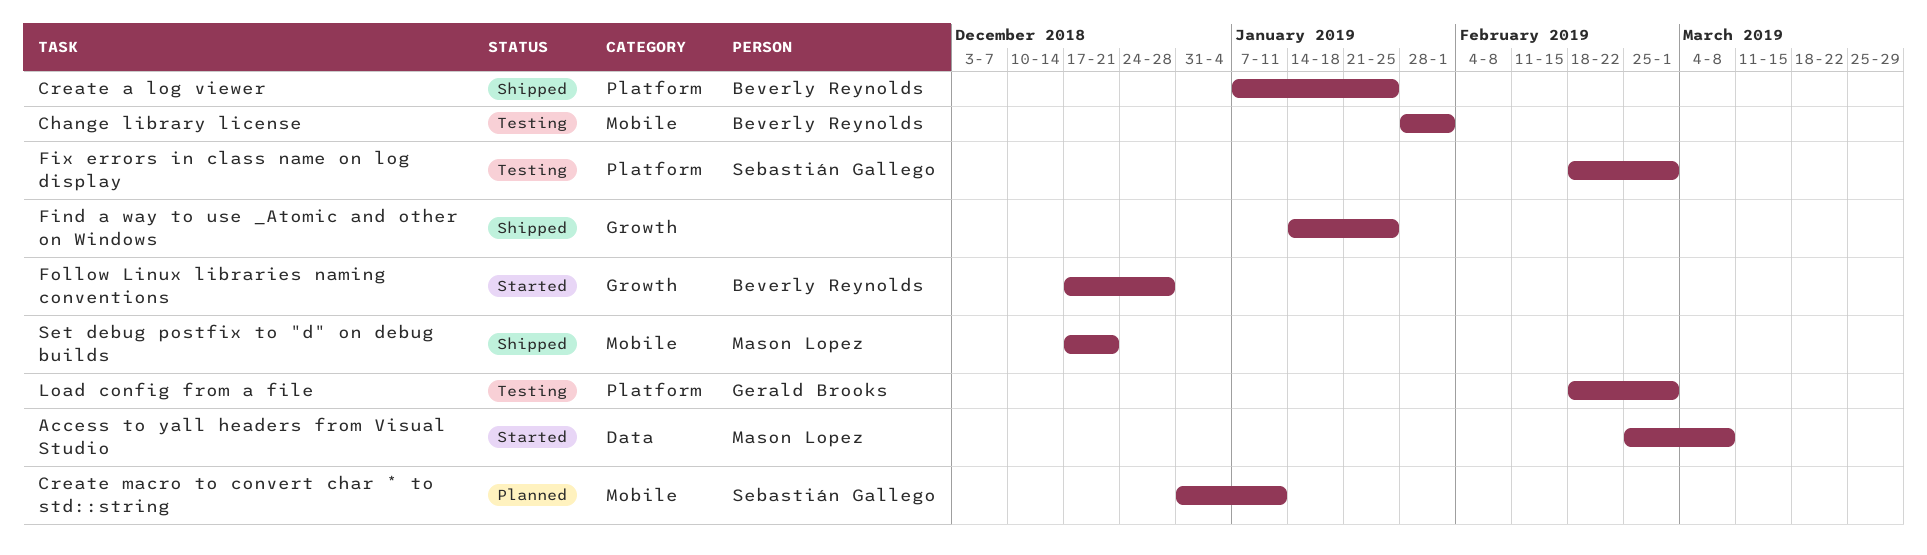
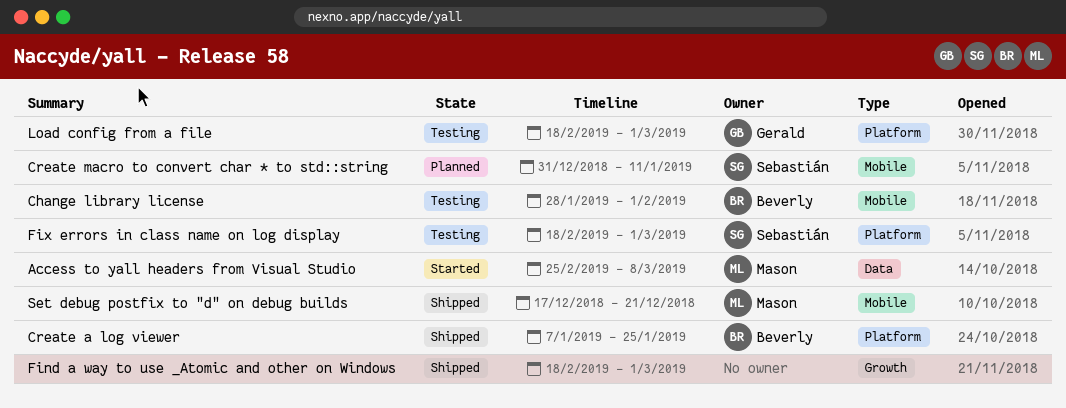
Find a way to use _Atomic and other on Windows, start: Jan 14 -> Feb 18
Find a way to use _Atomic and other on Windows, due: Jan 25 -> Mar 1
Follow Linux libraries naming conventions: present -> none

